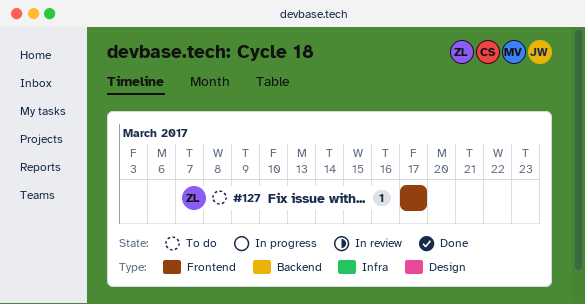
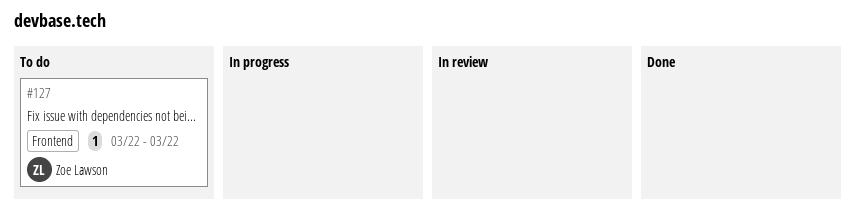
#127, start: Mar 17 -> Mar 22
#127, due: Mar 17 -> Mar 22

